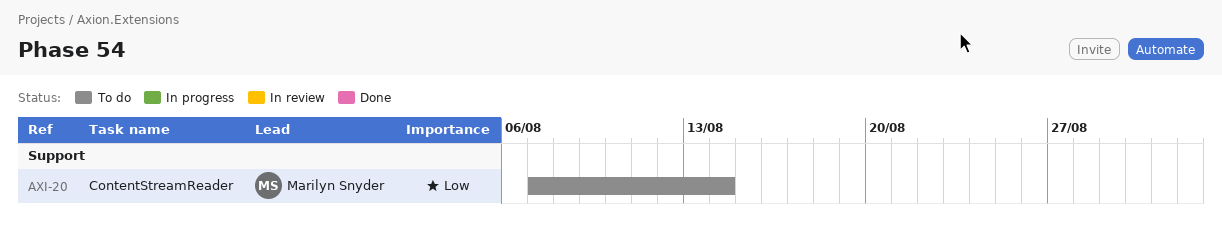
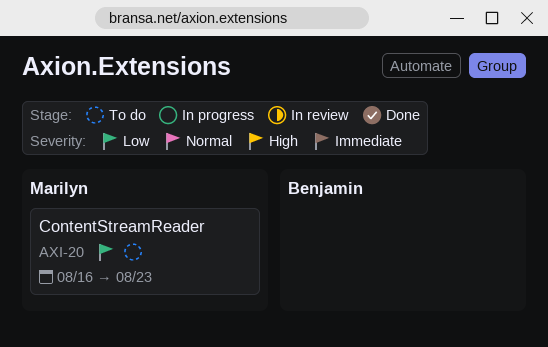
AXI-20, start: Aug 7 -> Aug 16
AXI-20, due: Aug 14 -> Aug 23

